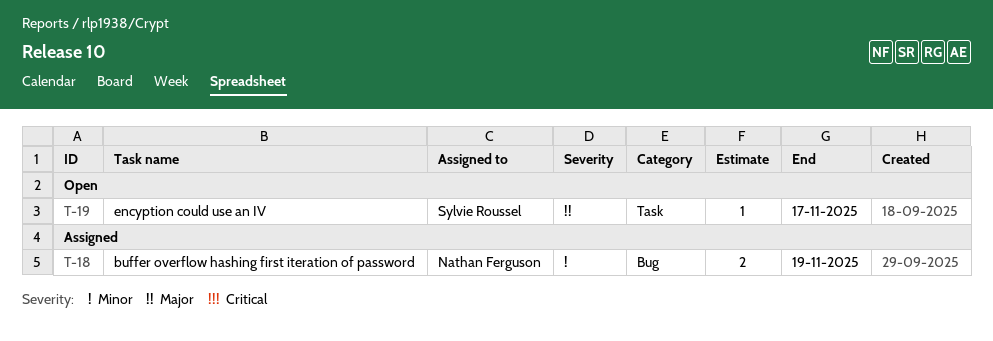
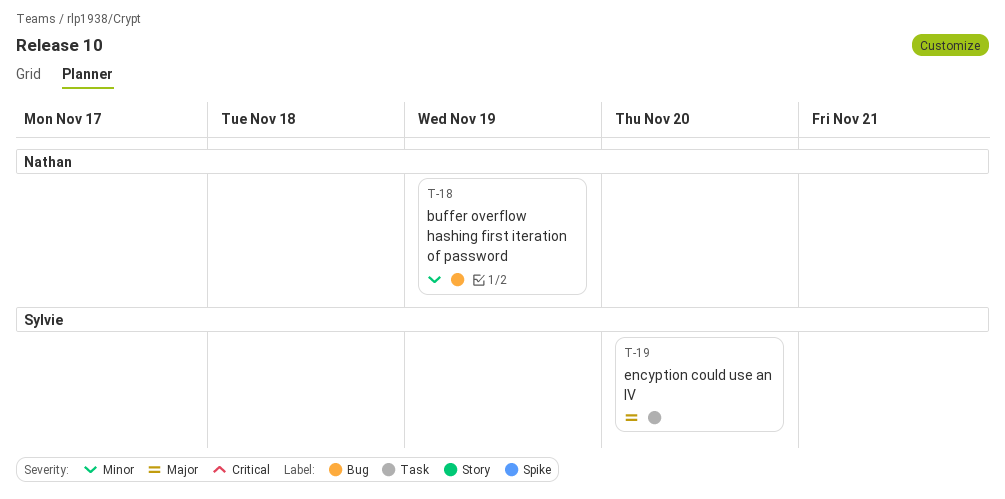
T-19, due: Nov 17 -> Nov 20

